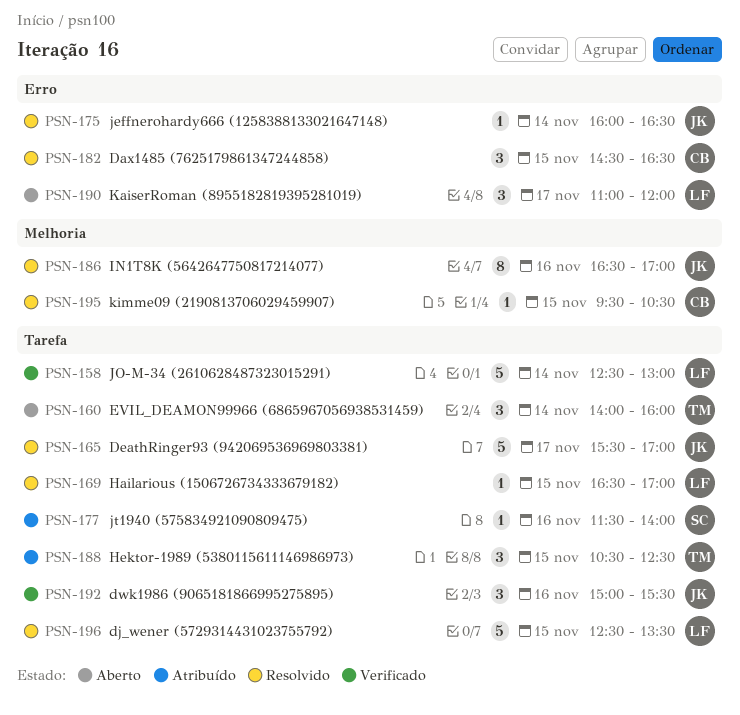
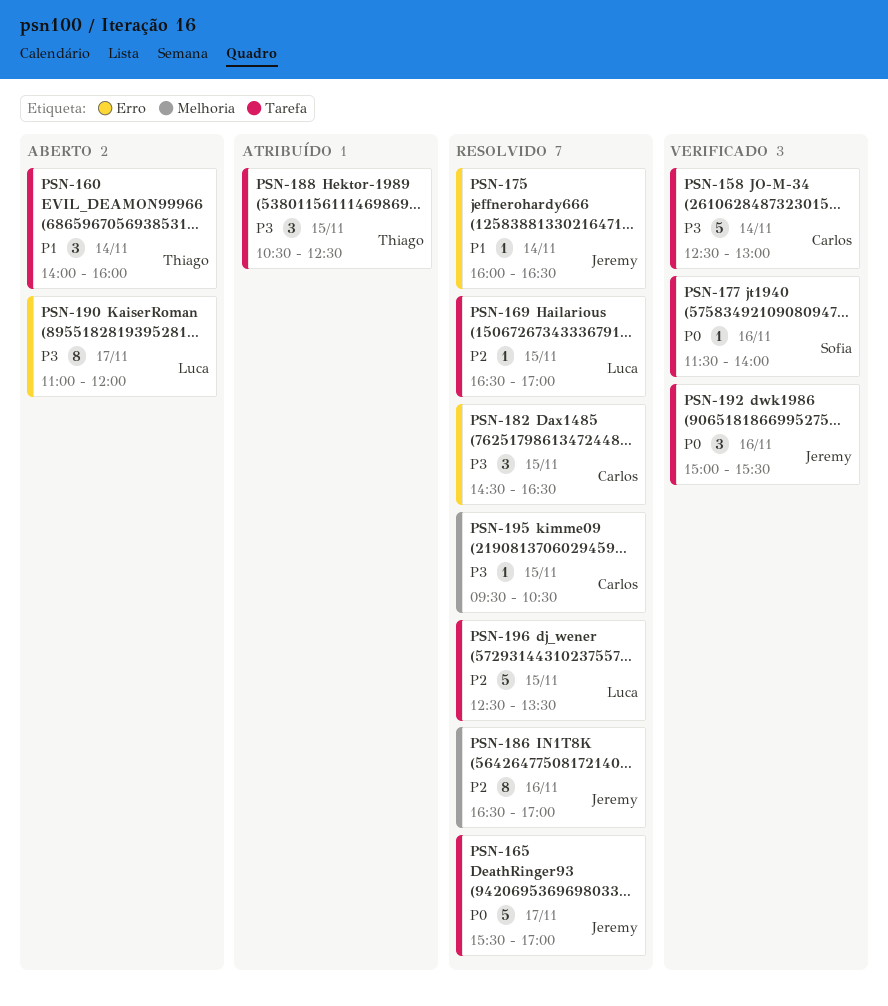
PSN-158, owner: Luca -> Carlos
PSN-177, status: Atribuído -> Verificado
PSN-190, estimate: 3 -> 8

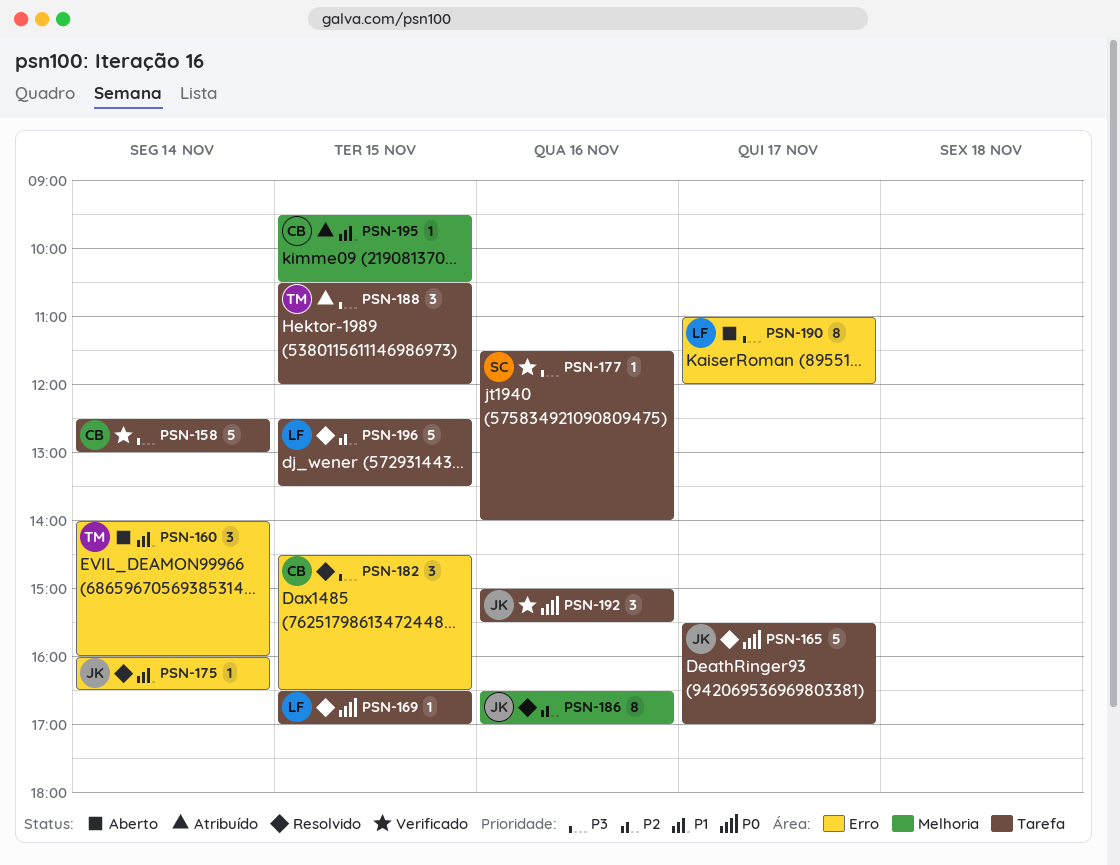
PSN-160, label: Tarefa -> Erro
PSN-169, priority: P2 -> P0
PSN-177, priority: P0 -> P3
PSN-188, ends: 12:30 -> 12:00
PSN-195, status: Resolvido -> Atribuído
PSN-195, priority: P3 -> P1

